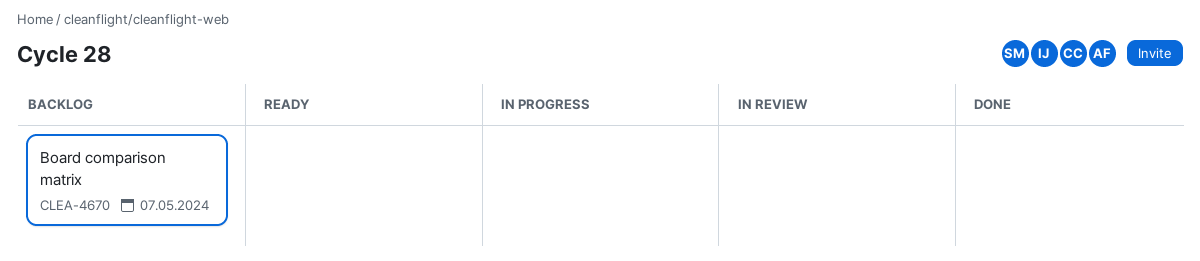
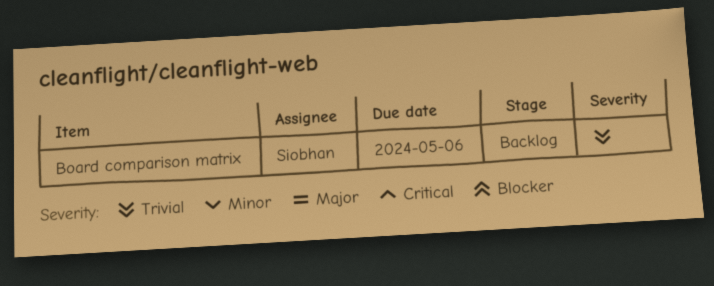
Board comparison matrix, due: May 7 -> May 6

